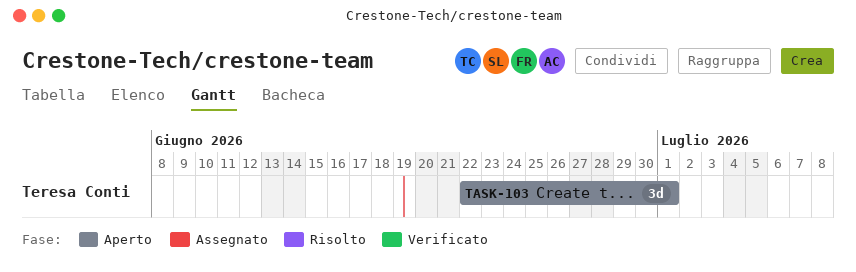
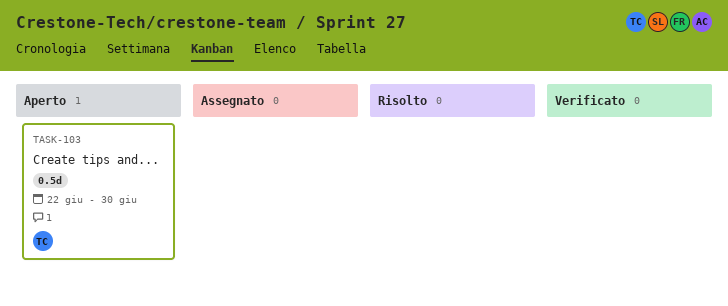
TASK-103, estimate: 3d -> 0.5d
TASK-103, due: Jul 1 -> Jun 30

